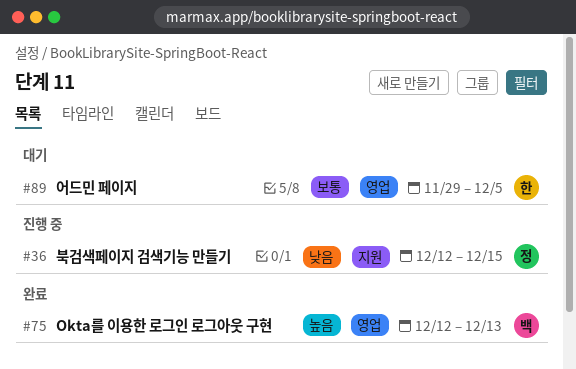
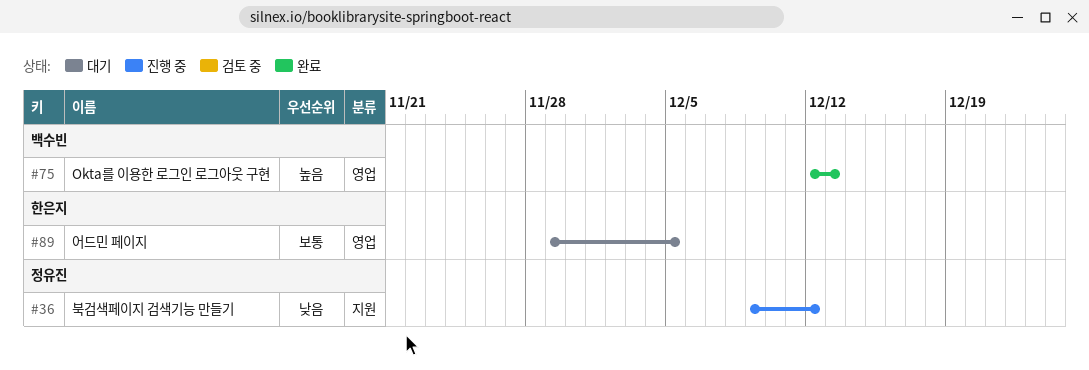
#36, start: Dec 12 -> Dec 9
#36, due: Dec 15 -> Dec 12

